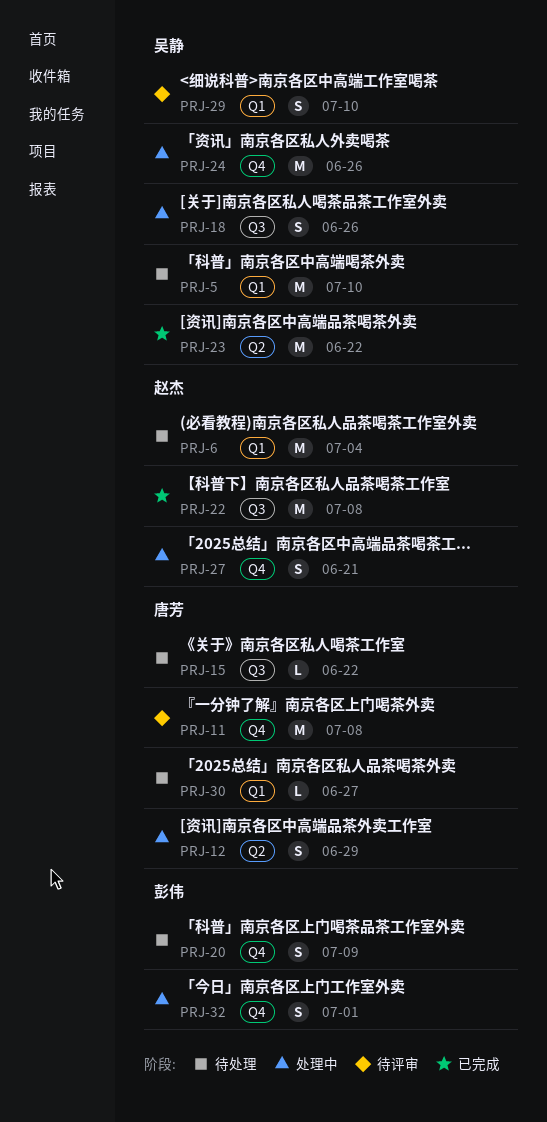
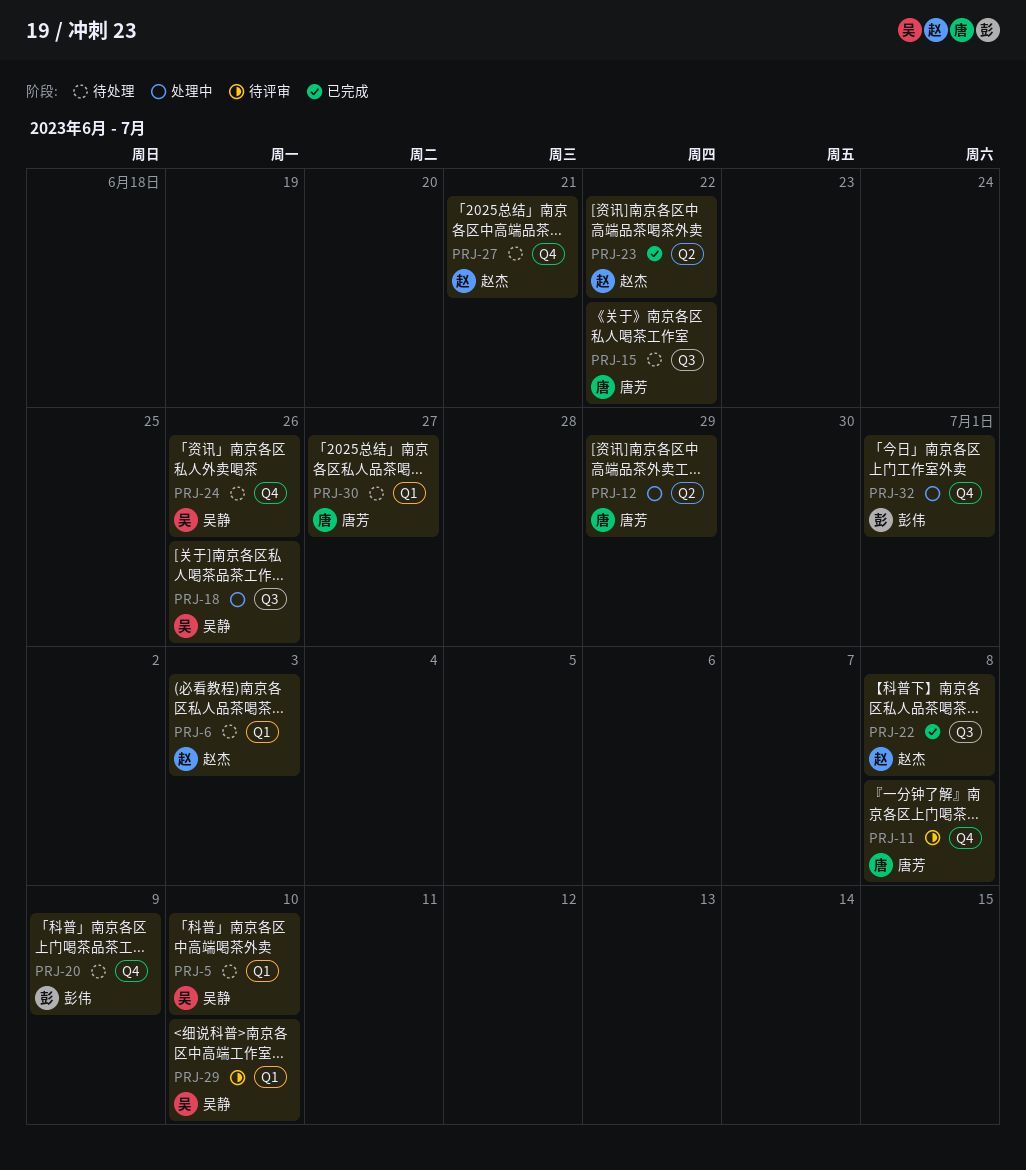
PRJ-6, due: Jul 4 -> Jul 3
PRJ-23, owner: 吴静 -> 赵杰
PRJ-24, status: 处理中 -> 待处理
PRJ-27, status: 处理中 -> 待处理

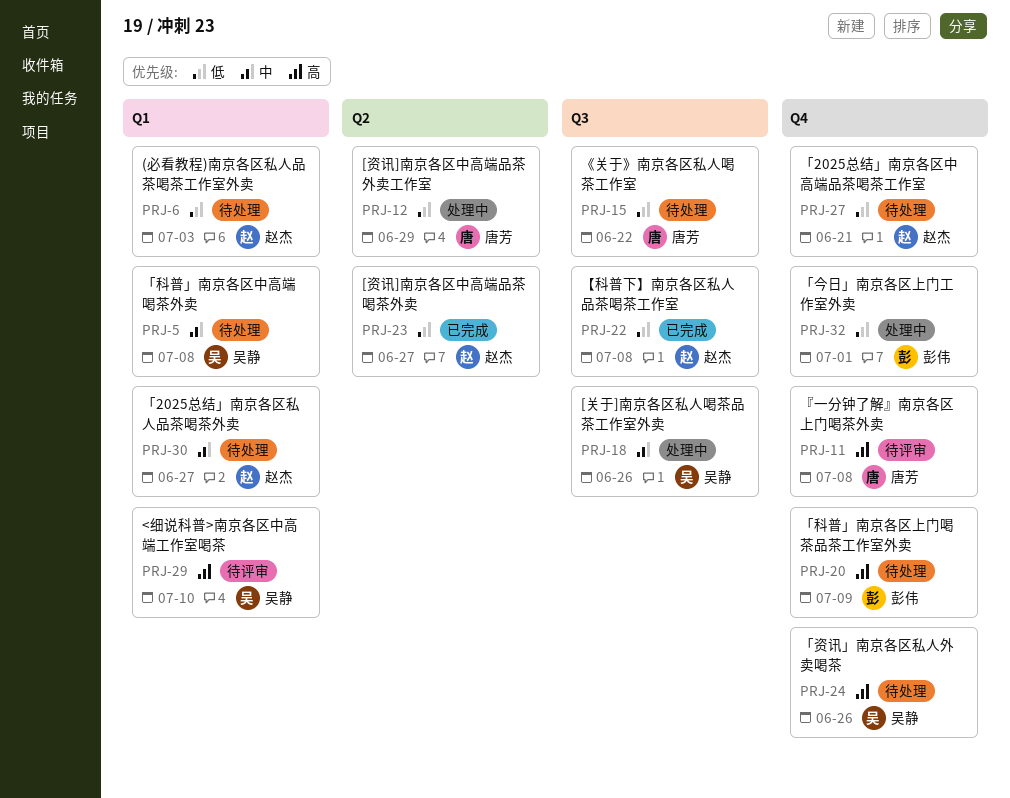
PRJ-5, due: Jul 10 -> Jul 8
PRJ-23, due: Jun 22 -> Jun 27
PRJ-30, owner: 唐芳 -> 赵杰

